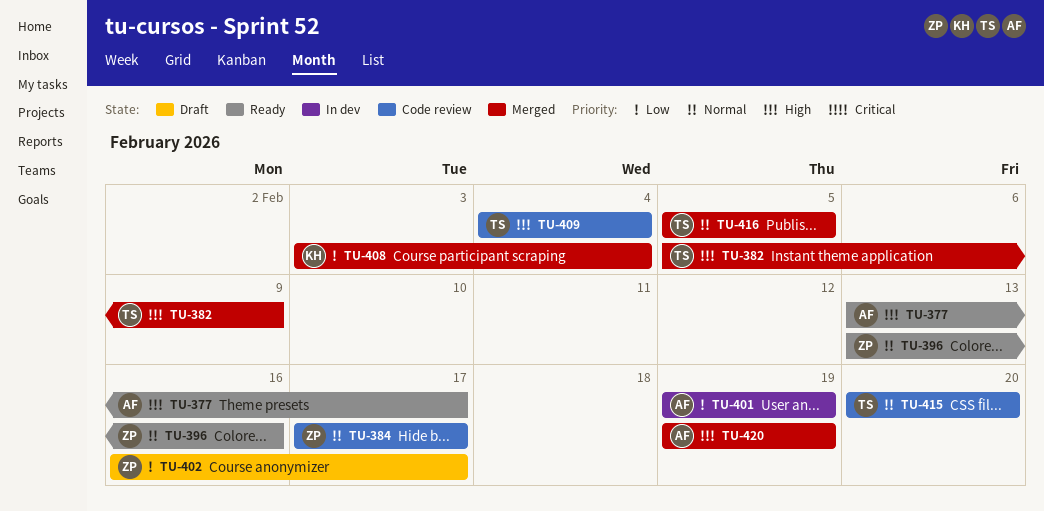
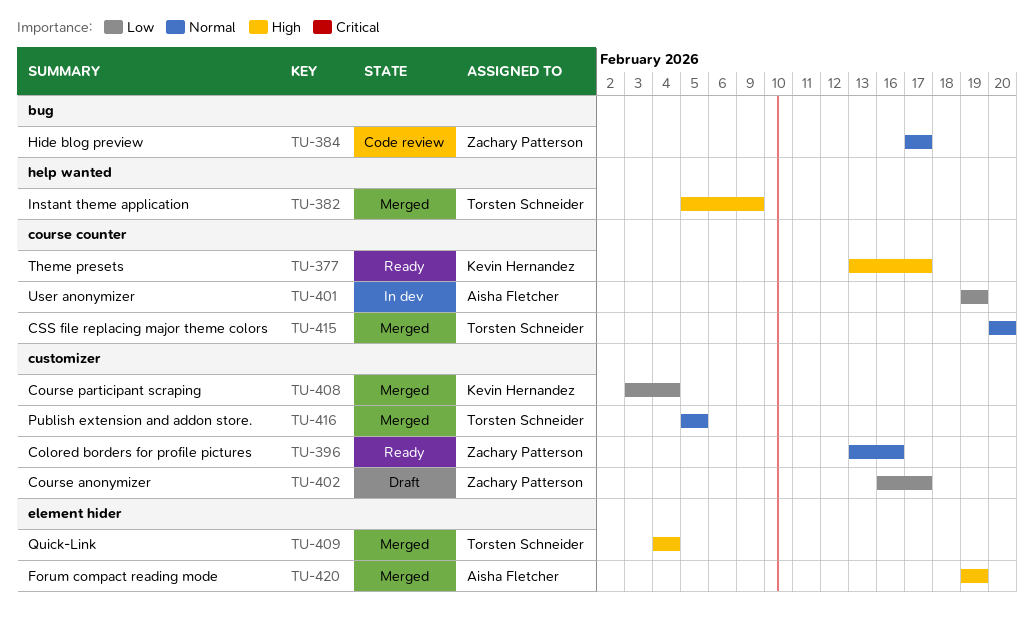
TU-377, owner: Aisha Fletcher -> Kevin Hernandez
TU-409, status: Code review -> Merged
TU-415, status: Code review -> Merged

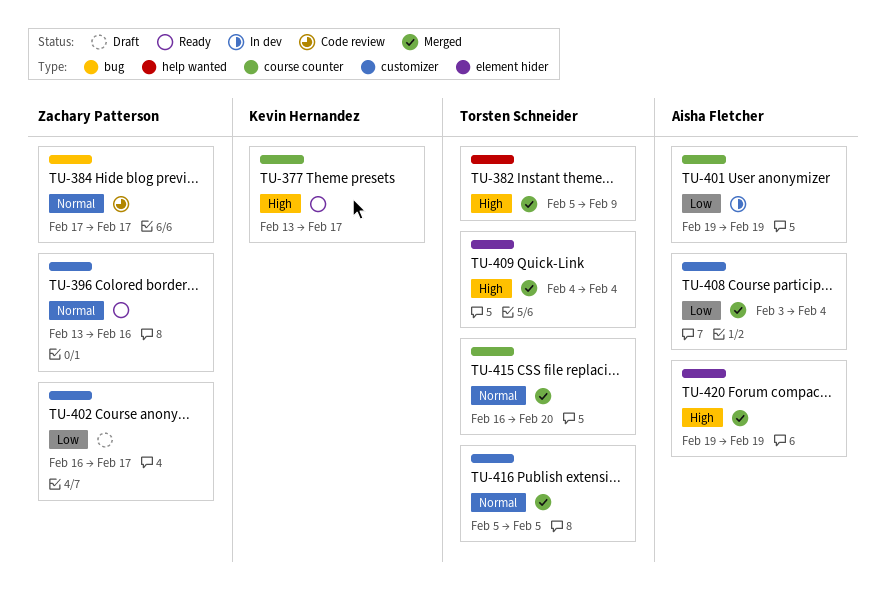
TU-408, owner: Kevin Hernandez -> Aisha Fletcher
TU-415, start: Feb 20 -> Feb 16

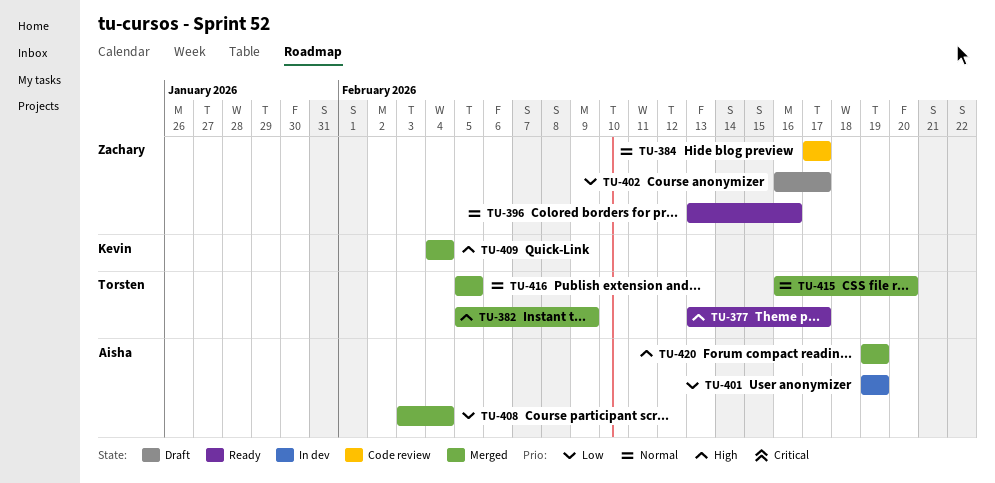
TU-377, owner: Kevin Hernandez -> Torsten Schneider
TU-409, owner: Torsten Schneider -> Kevin Hernandez

